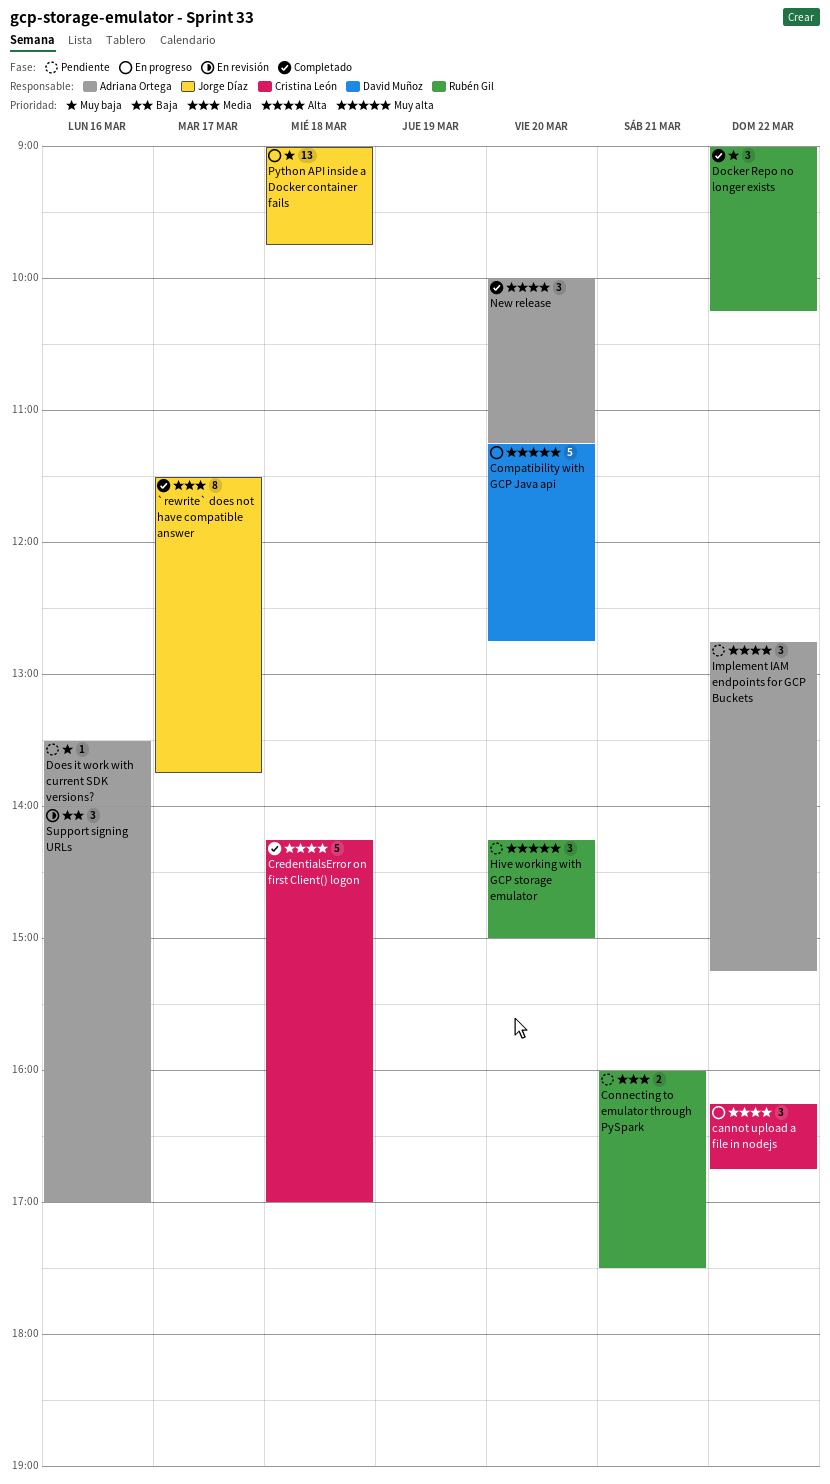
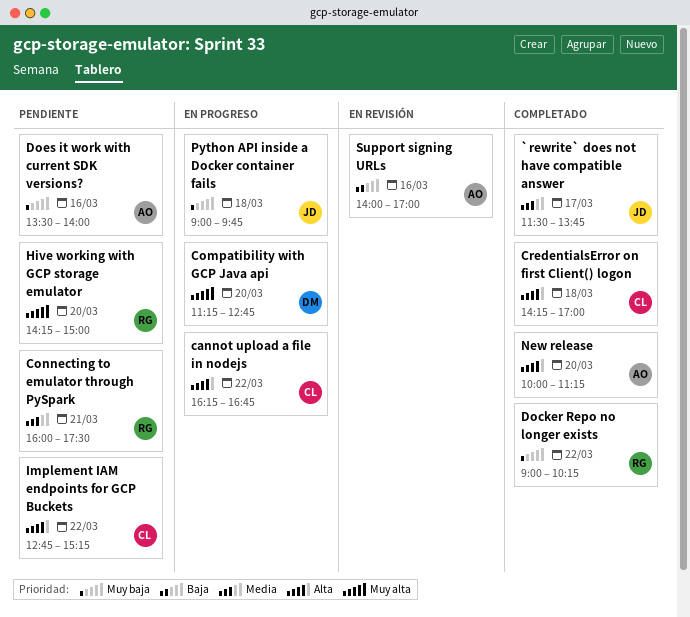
Implement IAM endpoints for GCP Buckets, owner: Adriana Ortega -> Cristina León

